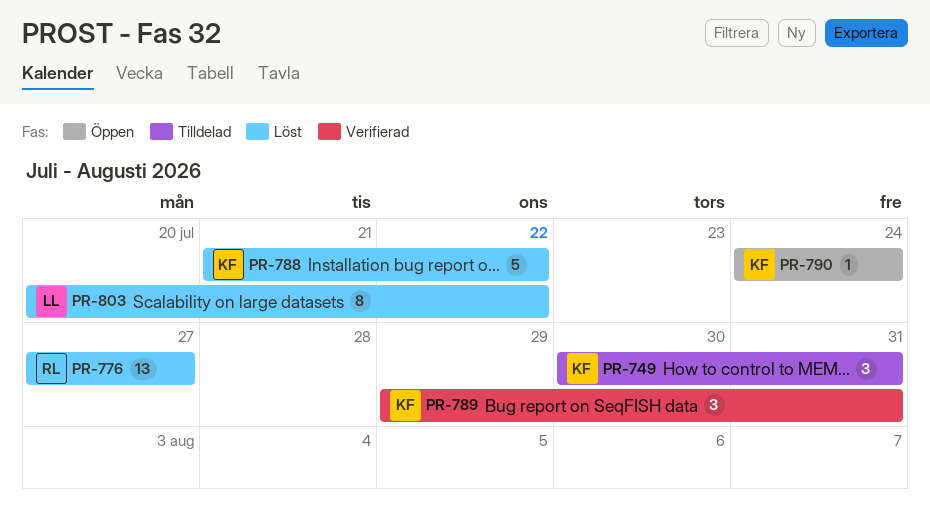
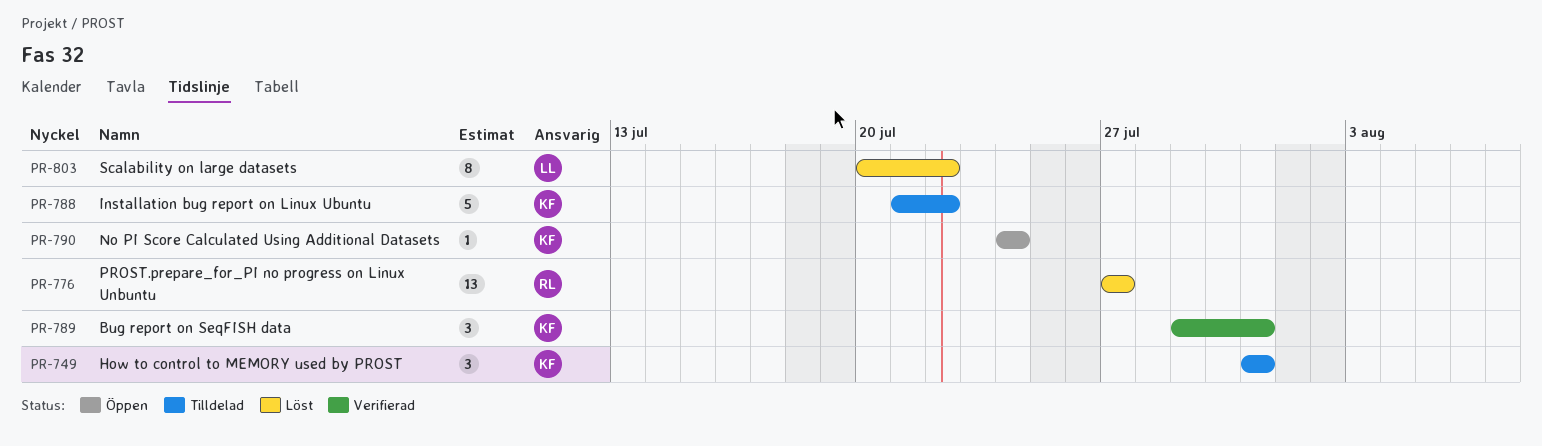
PR-749, start: Jul 30 -> Jul 31
PR-788, status: Löst -> Tilldelad

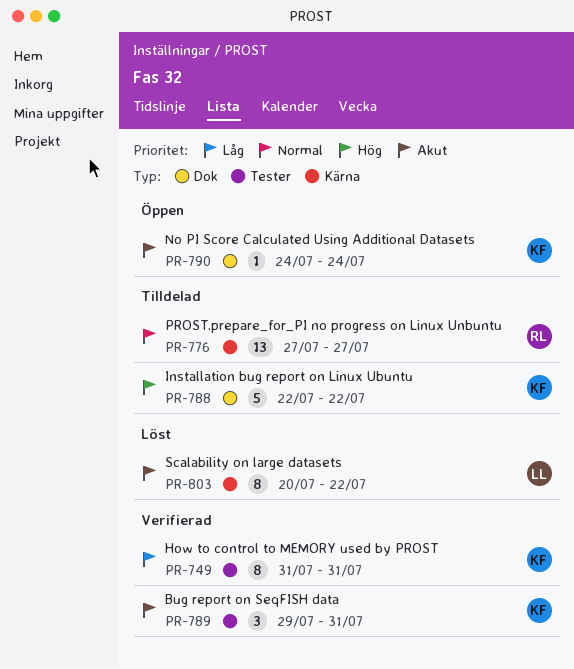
PR-749, status: Tilldelad -> Verifierad
PR-749, estimate: 3 -> 8
PR-776, status: Löst -> Tilldelad
PR-788, start: Jul 21 -> Jul 22

